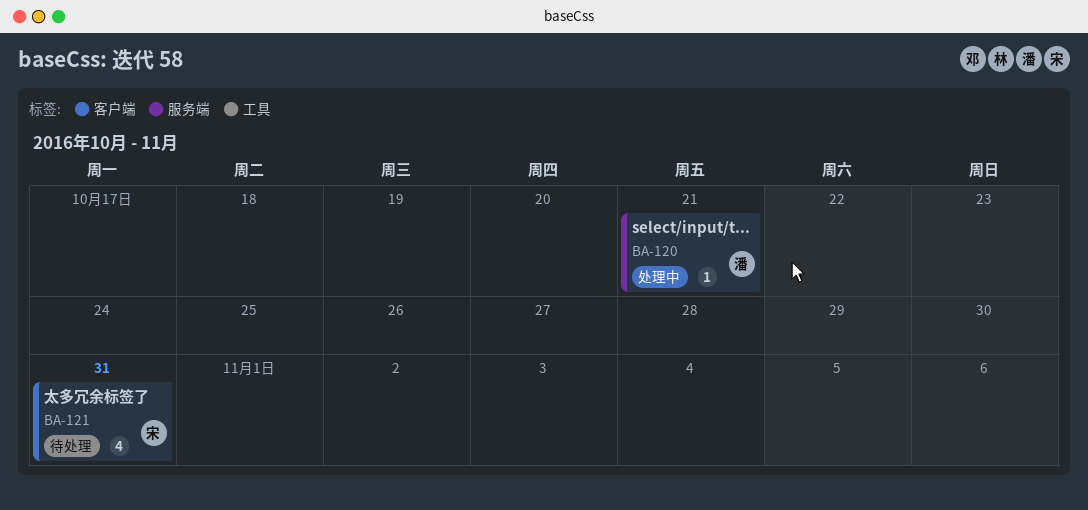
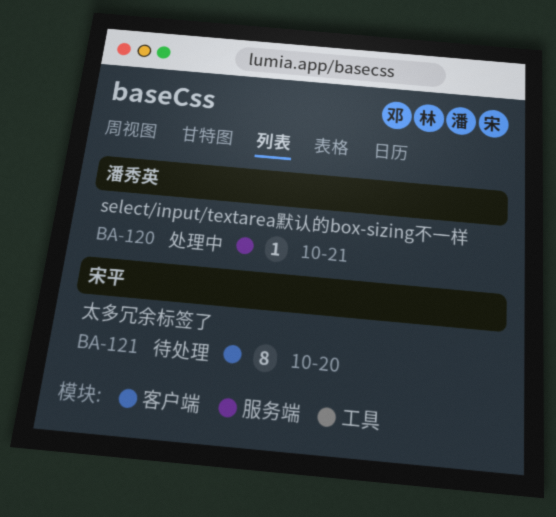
BA-121, estimate: 4 -> 8
BA-121, due: Oct 31 -> Oct 20

